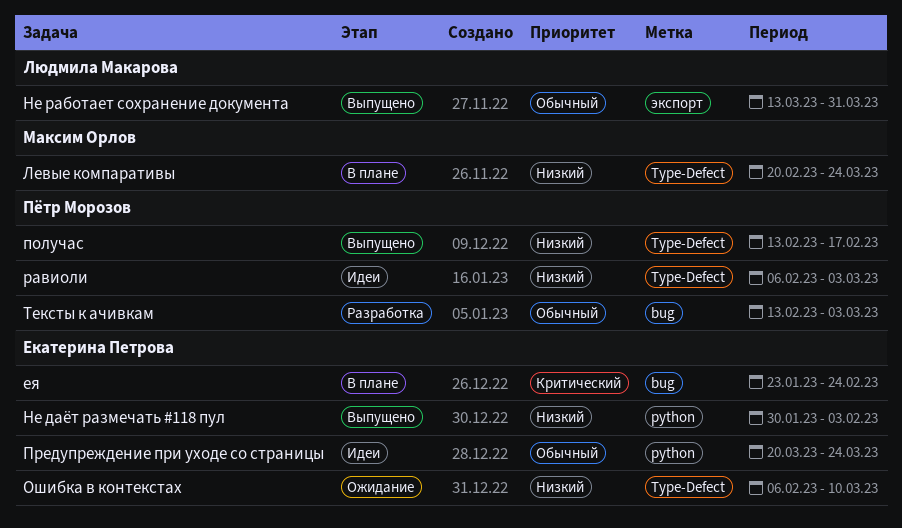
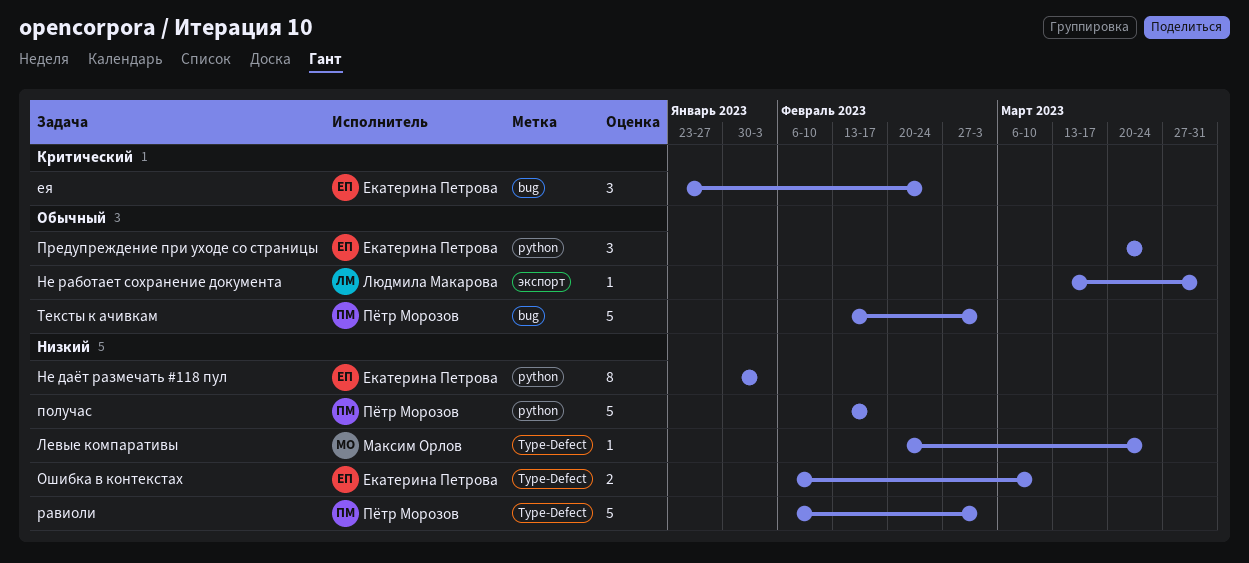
получас, label: Type-Defect -> python

